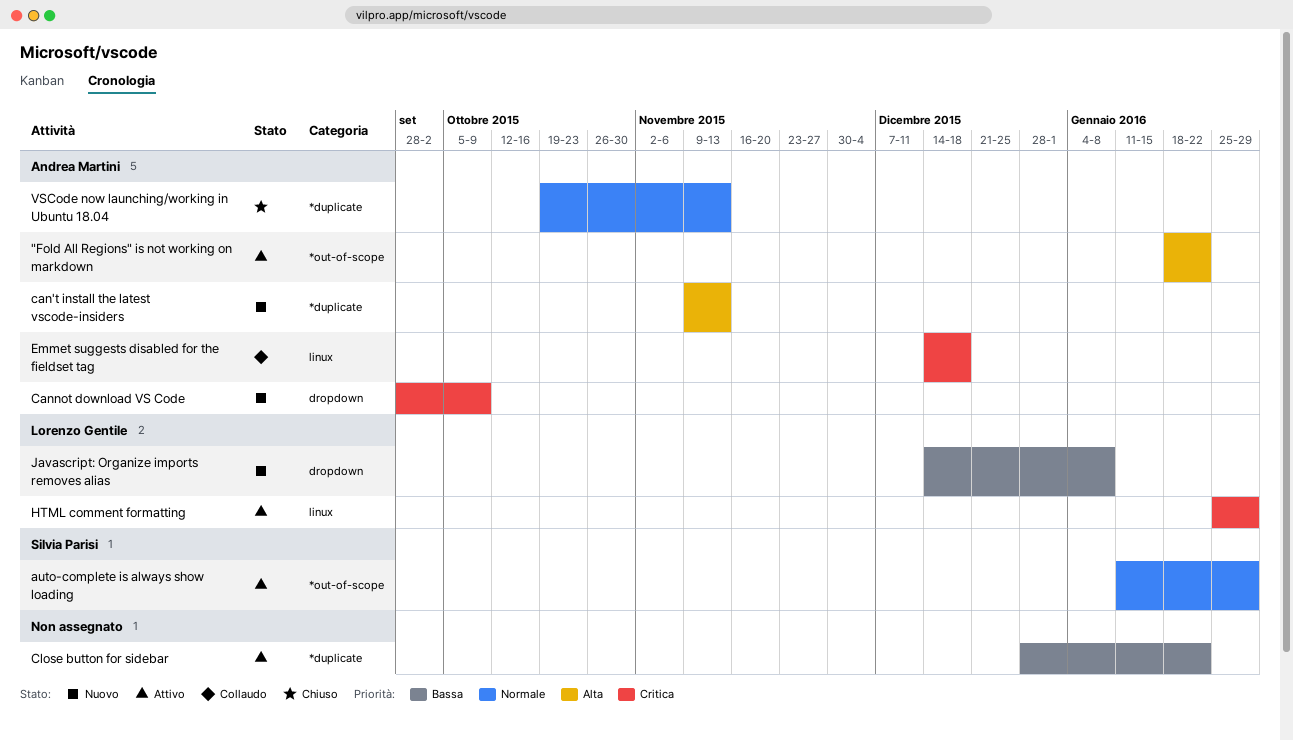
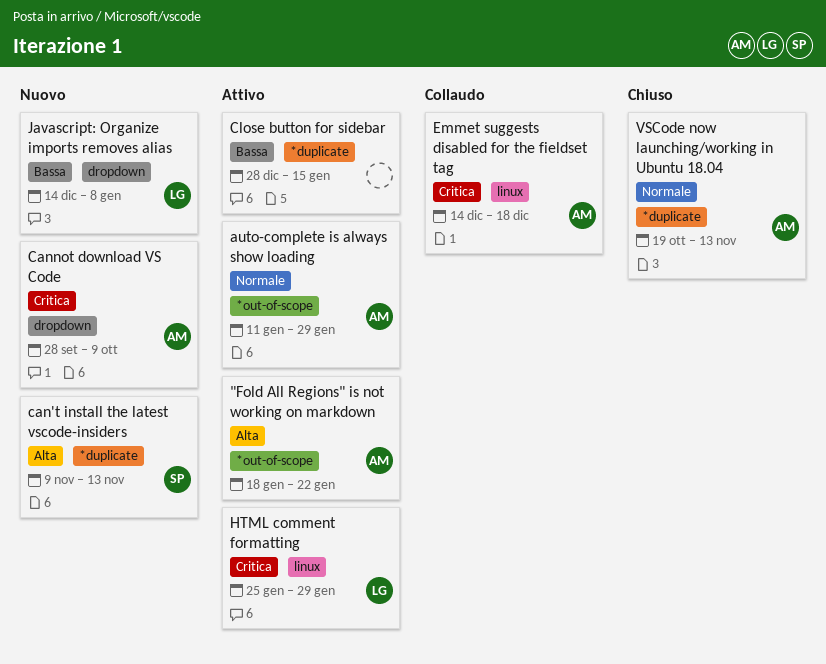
auto-complete is always show loading, owner: Silvia Parisi -> Andrea Martini
can't install the latest vscode-insiders, owner: Andrea Martini -> Silvia Parisi
Close button for sidebar, due: Jan 22 -> Jan 15

